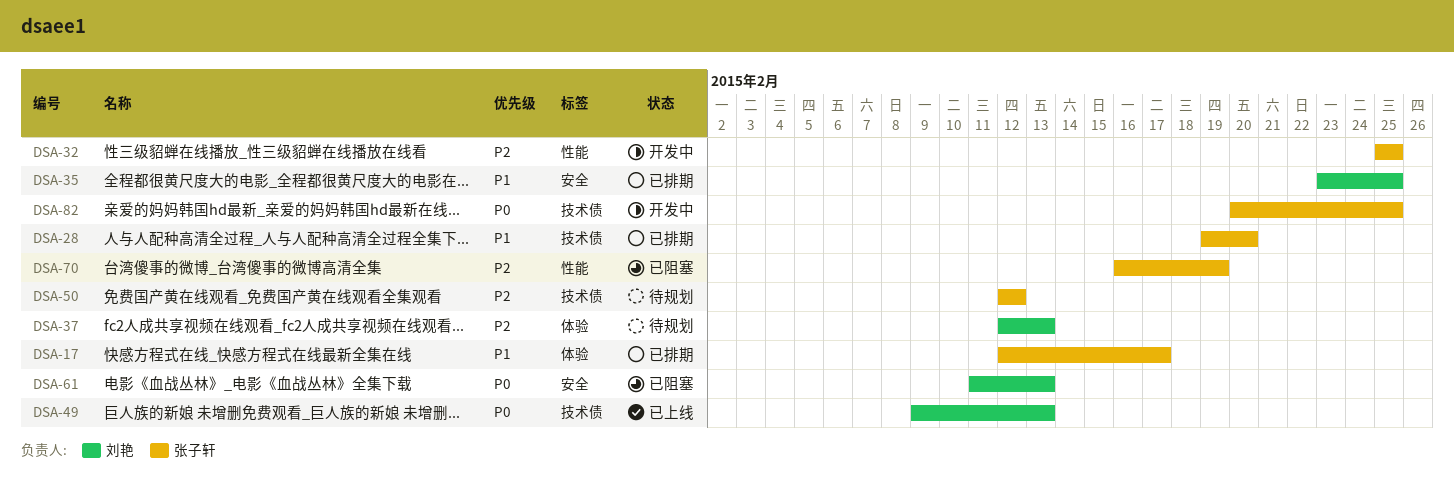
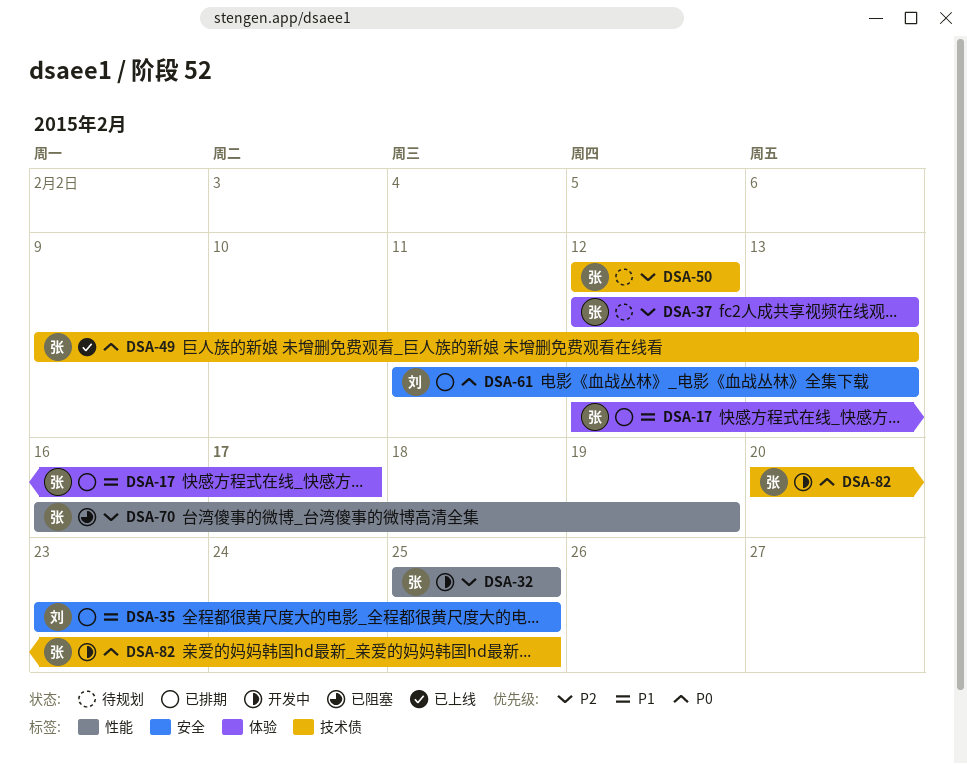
DSA-28: present -> none
DSA-37, owner: 刘艳 -> 张子轩
DSA-49, owner: 刘艳 -> 张子轩
DSA-61, status: 已阻塞 -> 已排期

